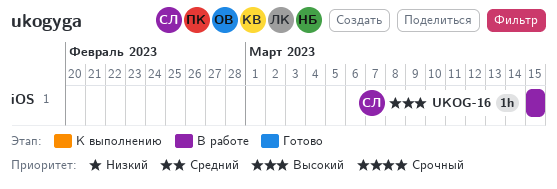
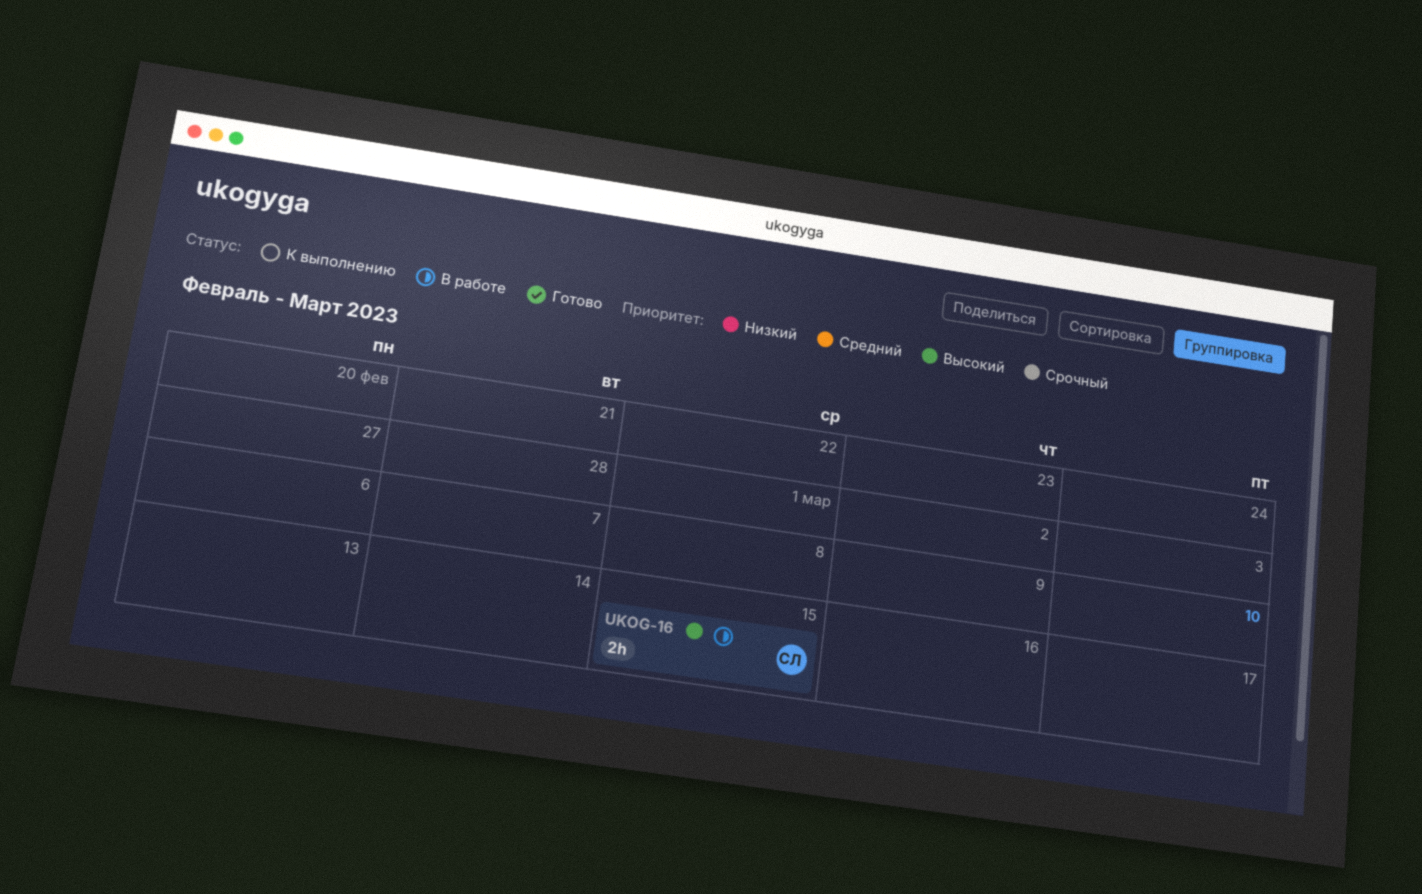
UKOG-16, estimate: 1h -> 2h

